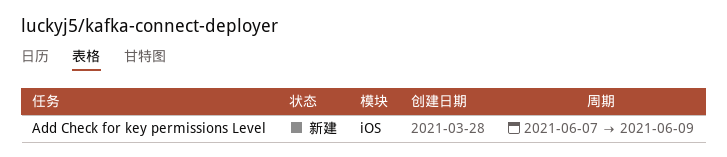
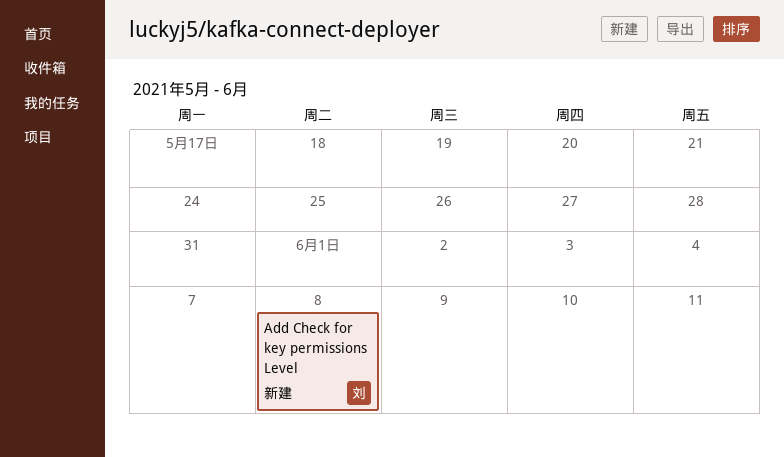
Add Check for key permissions Level, due: Jun 9 -> Jun 8

